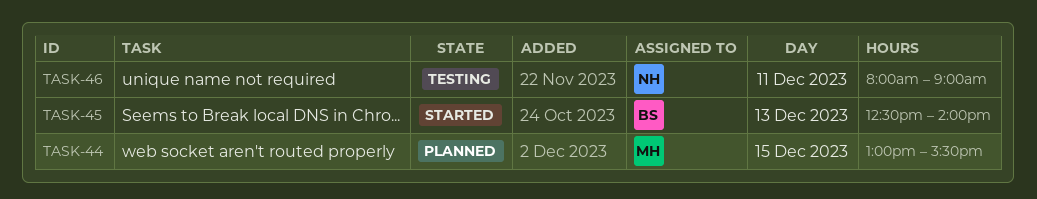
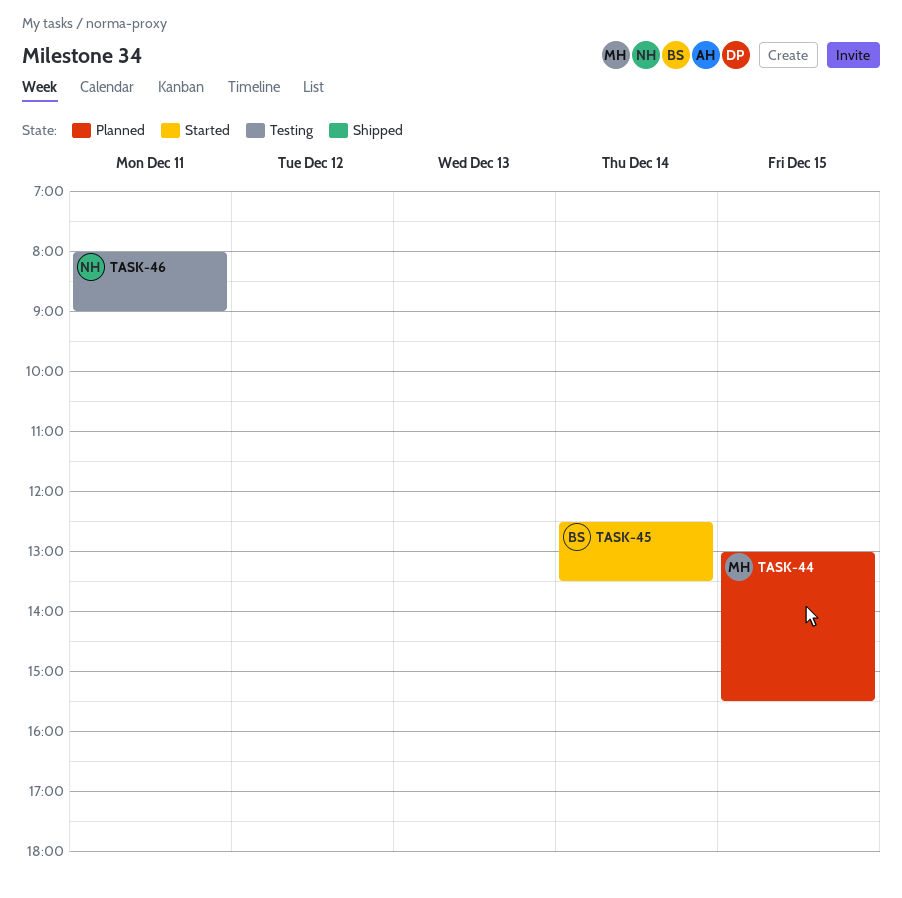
TASK-45, day: Dec 13 -> Dec 14
TASK-45, ends: 14:00 -> 13:30

